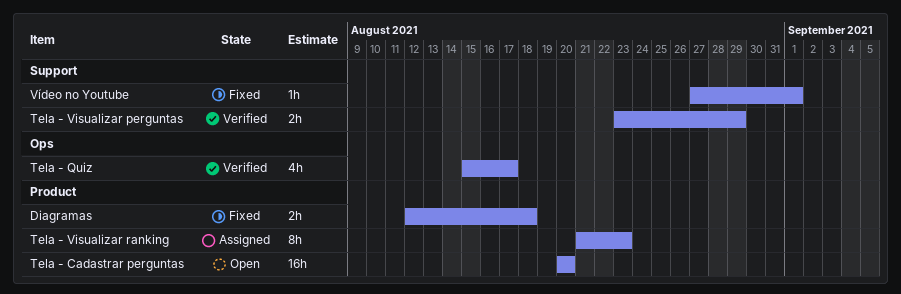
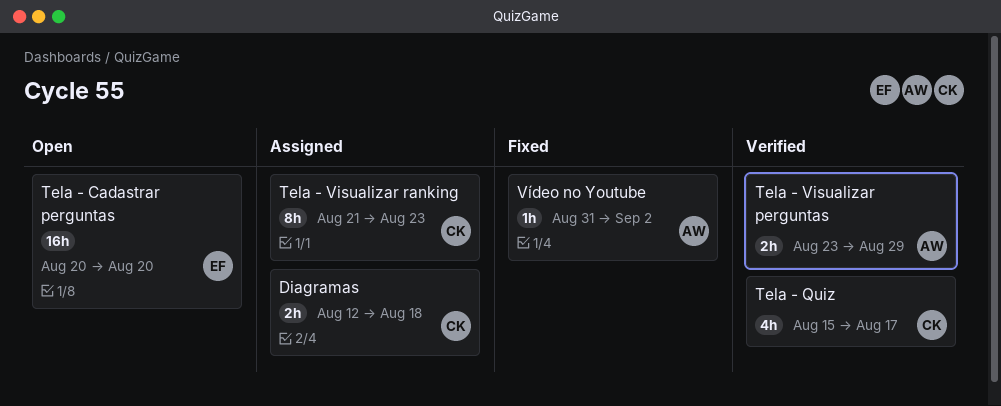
Diagramas, status: Fixed -> Assigned
Vídeo no Youtube, start: Aug 27 -> Aug 31
Vídeo no Youtube, due: Sep 1 -> Sep 2

